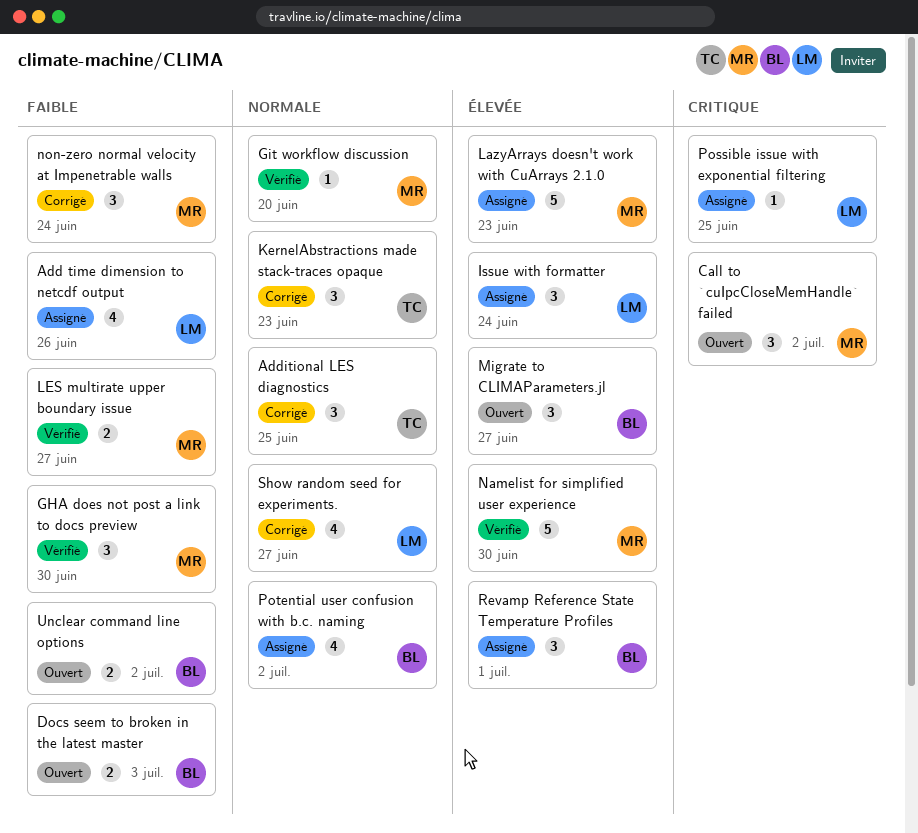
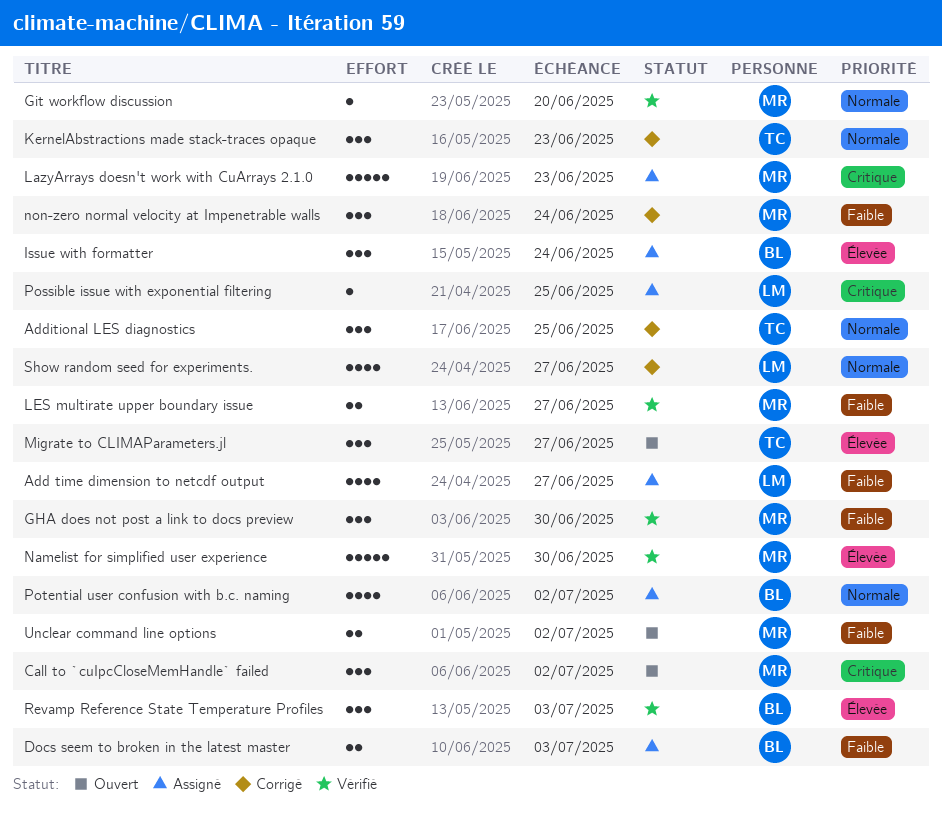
Add time dimension to netcdf output, due: Jun 26 -> Jun 27
Docs seem to broken in the latest master, status: Ouvert -> Assigné
Issue with formatter, owner: LM -> BL
LazyArrays doesn't work with CuArrays 2.1.0, priority: Élevée -> Critique
Migrate to CLIMAParameters.jl, owner: BL -> TC
Revamp Reference State Temperature Profiles, status: Assigné -> Vérifié
Revamp Reference State Temperature Profiles, due: Jul 1 -> Jul 3
Unclear command line options, owner: BL -> MR

